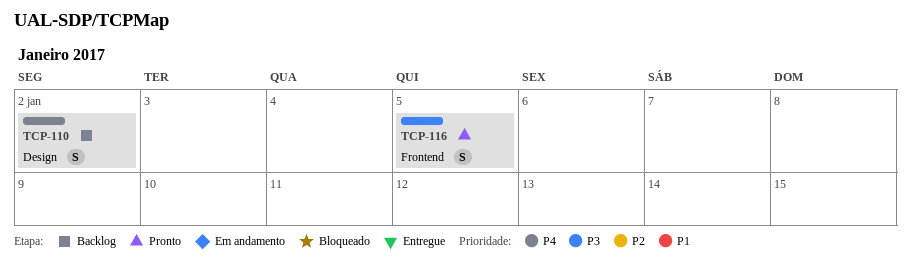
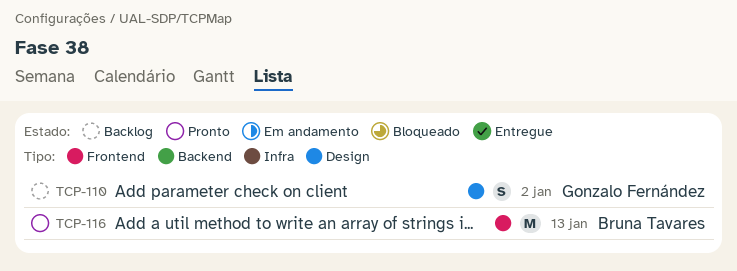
TCP-116, estimate: S -> M
TCP-116, due: Jan 5 -> Jan 13

